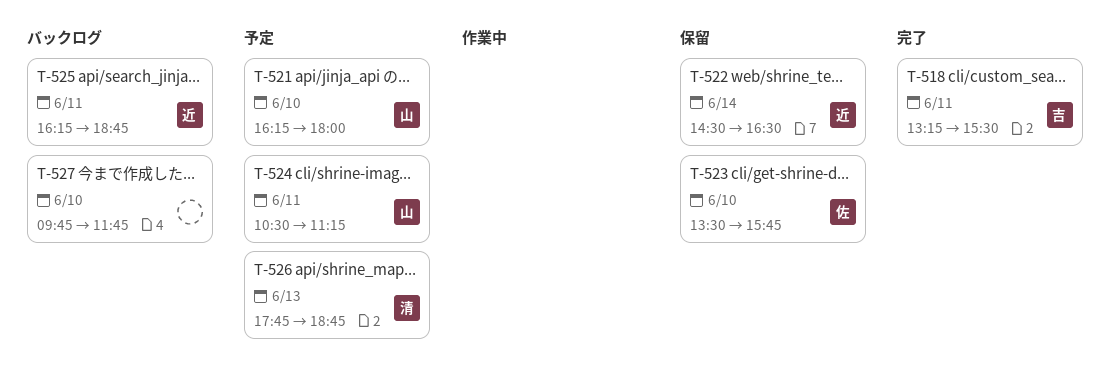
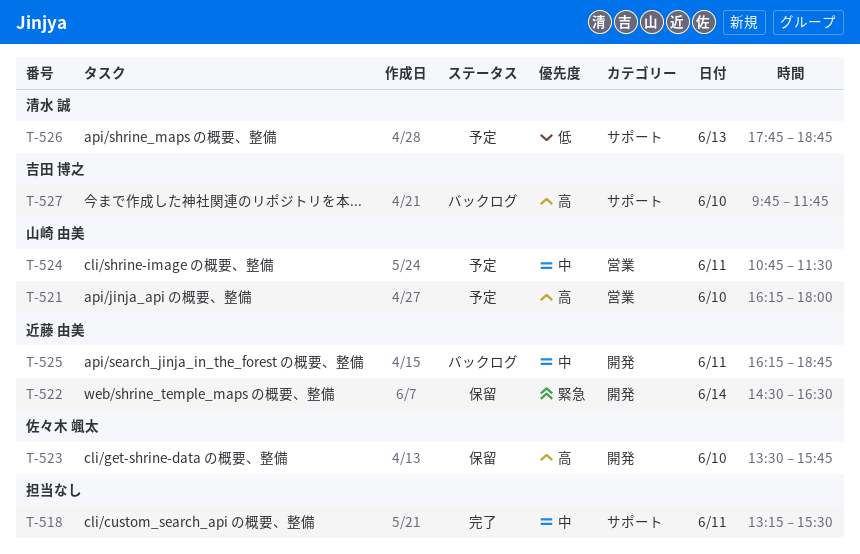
T-518, owner: 吉田 博之 -> none
T-524, begins: 10:30 -> 10:45
T-524, ends: 11:15 -> 11:30
T-527, owner: none -> 吉田 博之

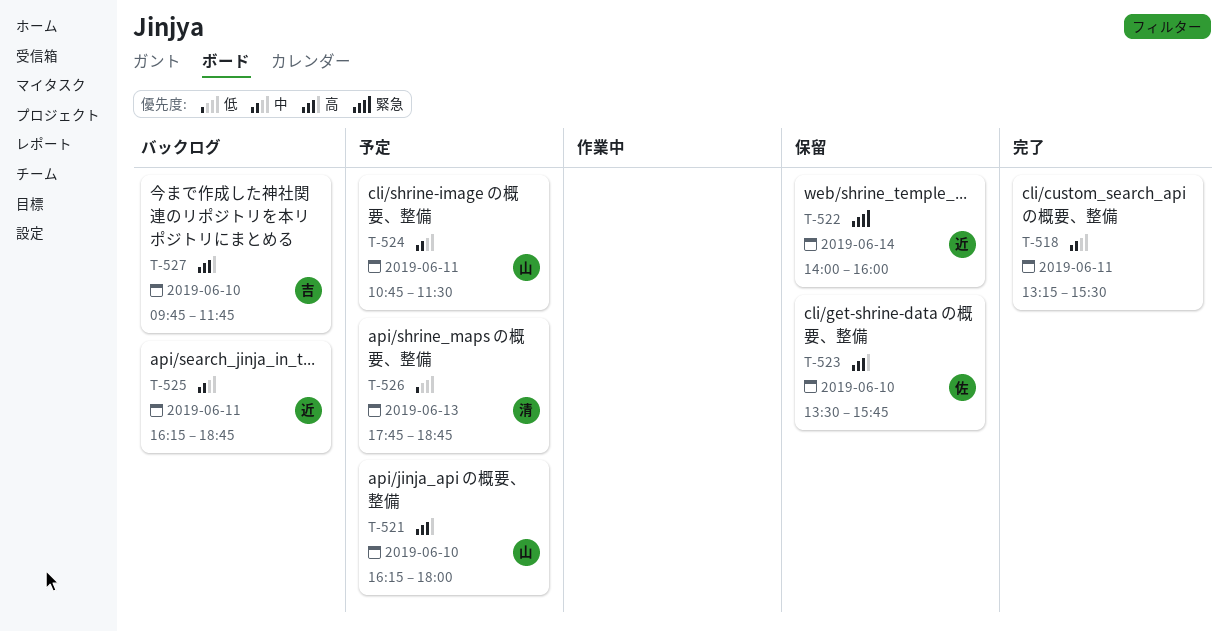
T-522, begins: 14:30 -> 14:00
T-522, ends: 16:30 -> 16:00

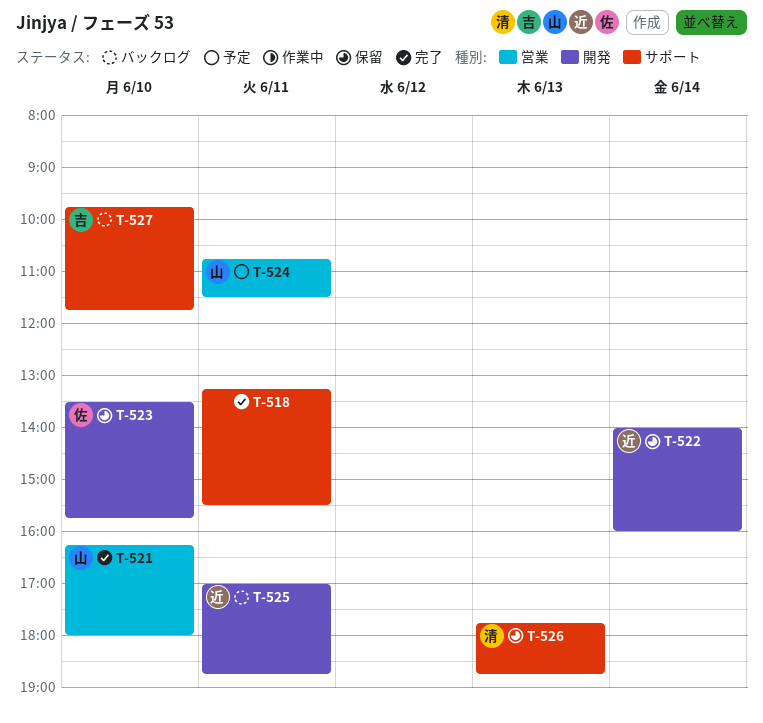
T-521, status: 予定 -> 完了
T-525, begins: 16:15 -> 17:00
T-526, status: 予定 -> 保留

